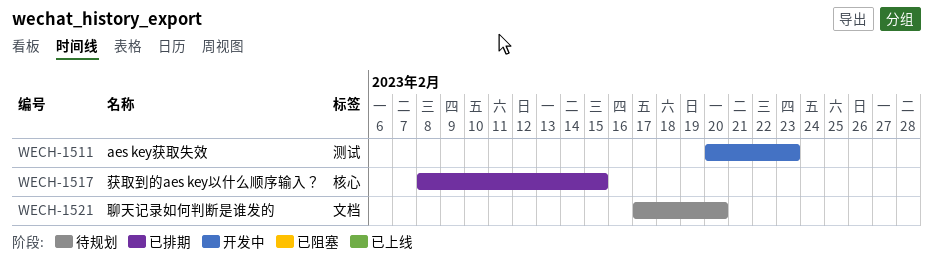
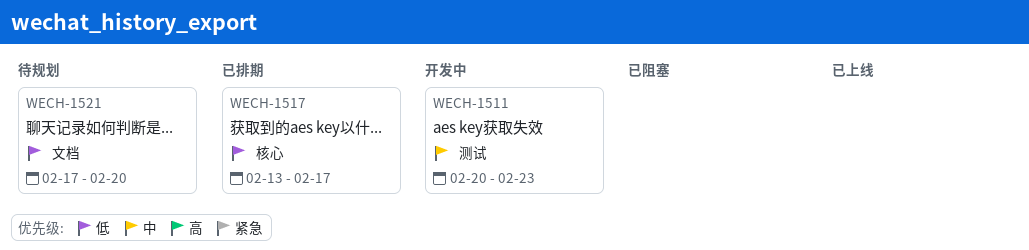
WECH-1517, start: Feb 8 -> Feb 13
WECH-1517, due: Feb 15 -> Feb 17

